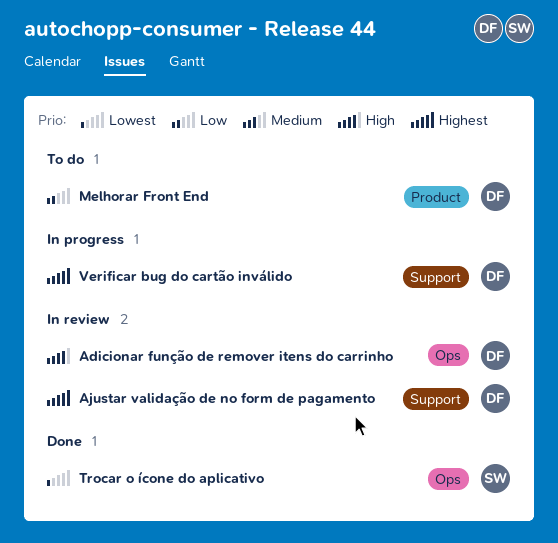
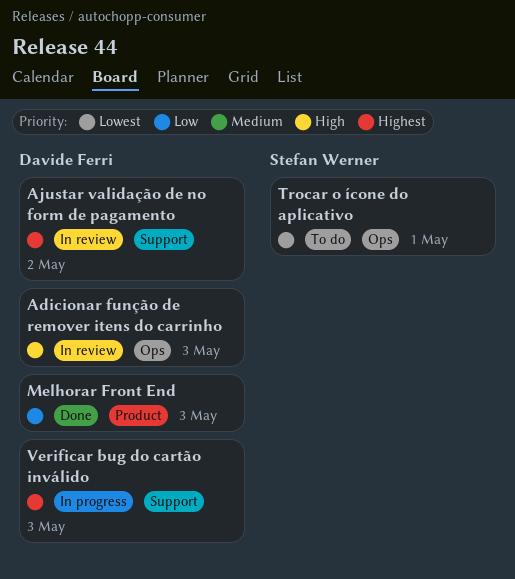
Melhorar Front End, status: To do -> Done
Trocar o ícone do aplicativo, status: Done -> To do

